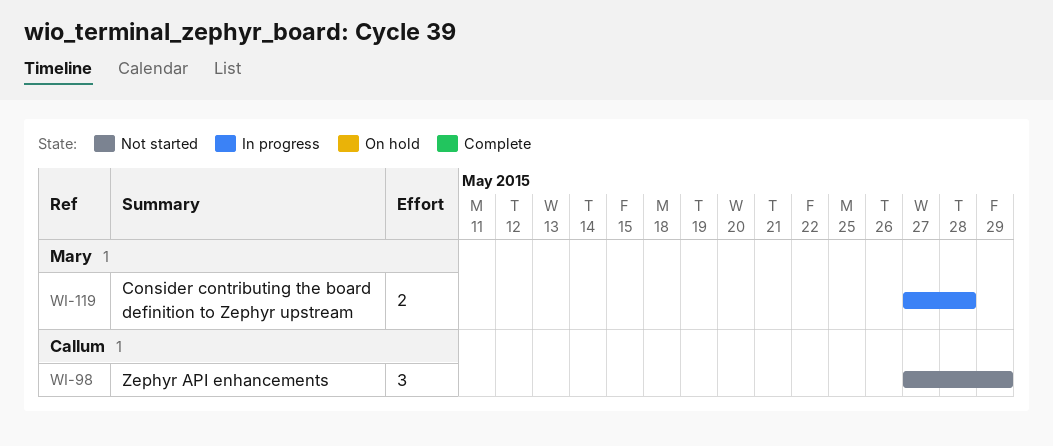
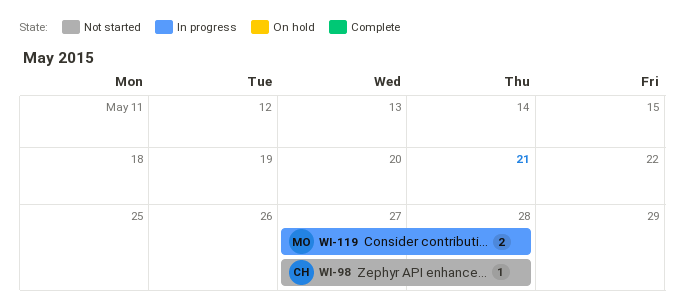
WI-98, estimate: 3 -> 1
WI-98, due: May 29 -> May 28

